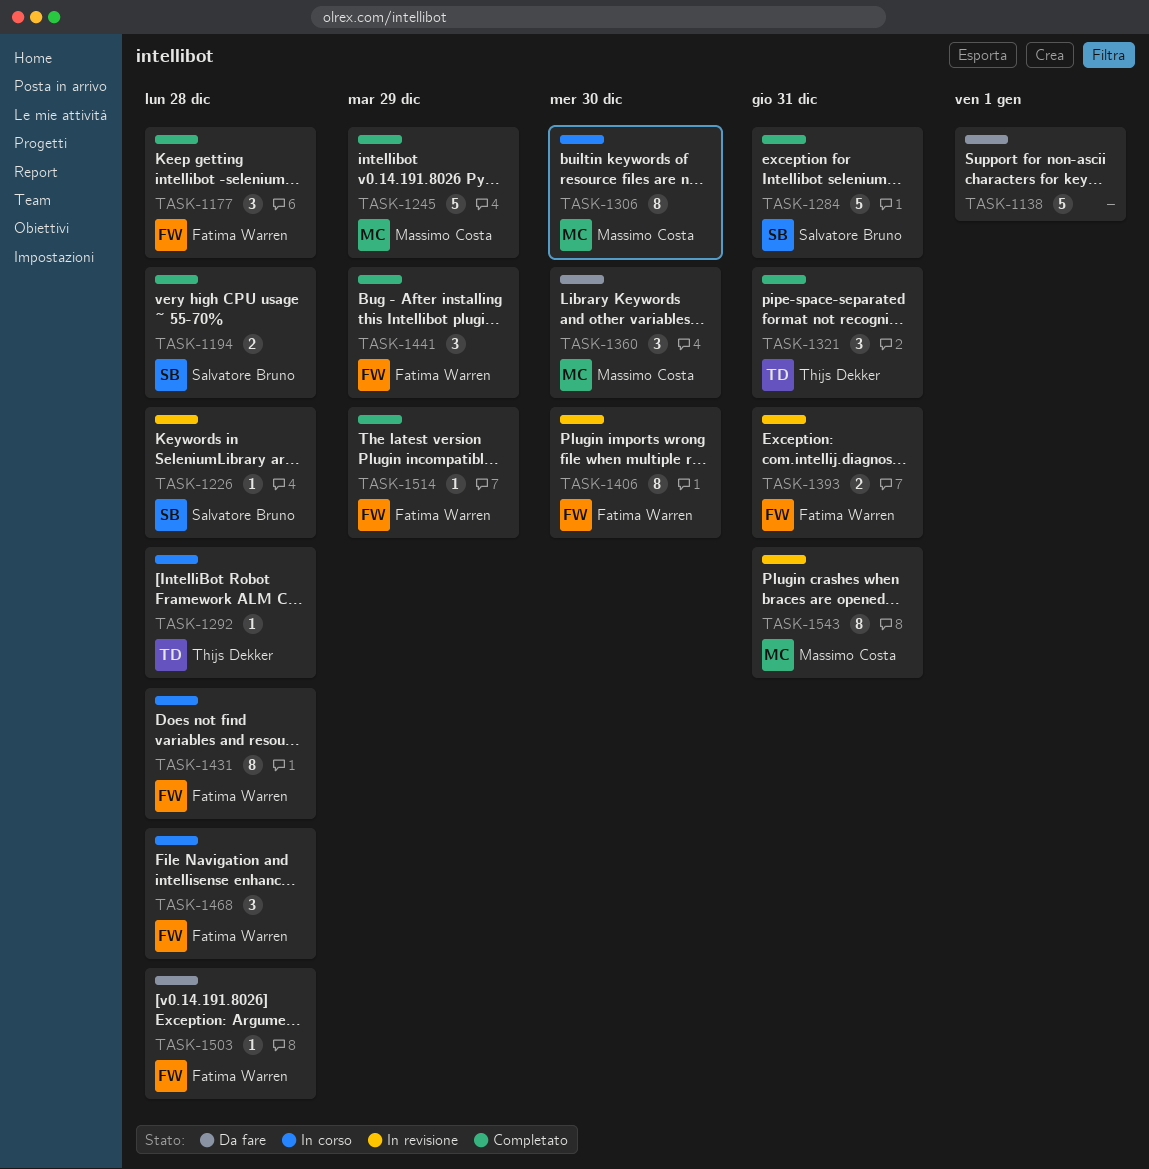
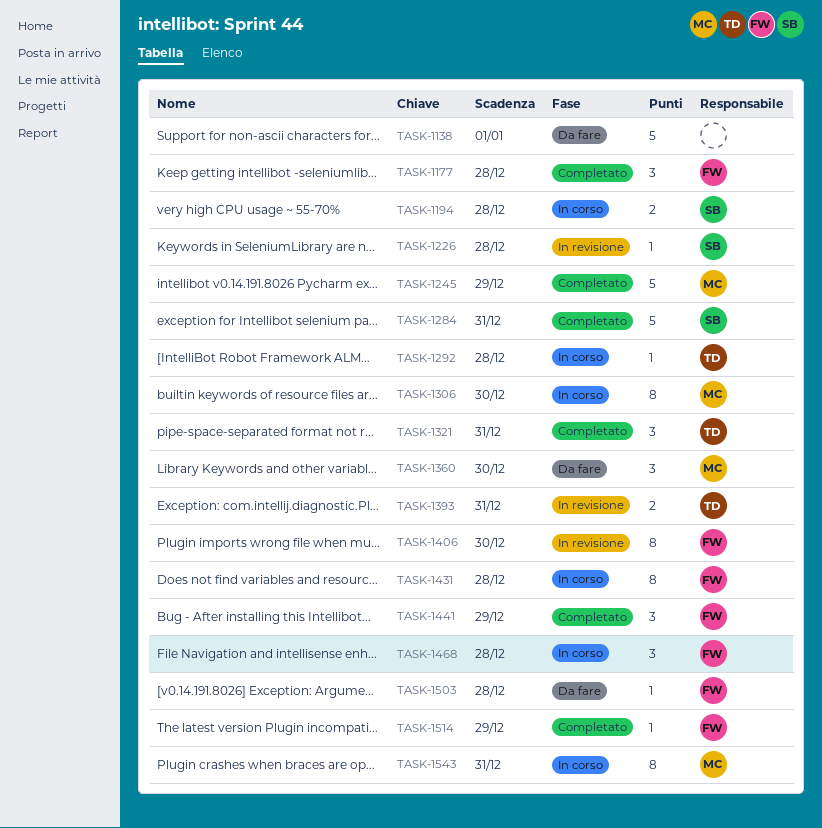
TASK-1194, status: Completato -> In corso
TASK-1393, owner: Fatima Warren -> Thijs Dekker
TASK-1543, status: In revisione -> In corso

